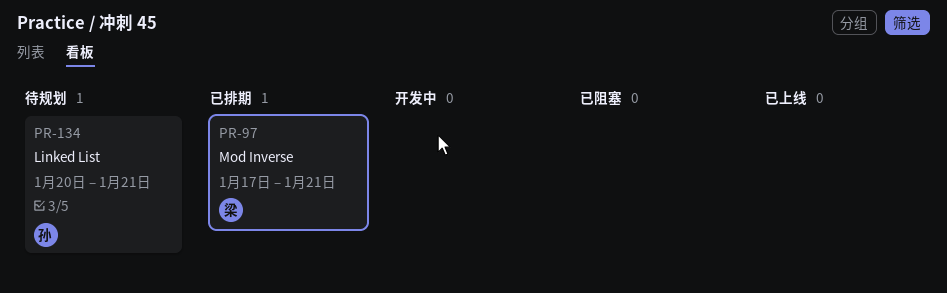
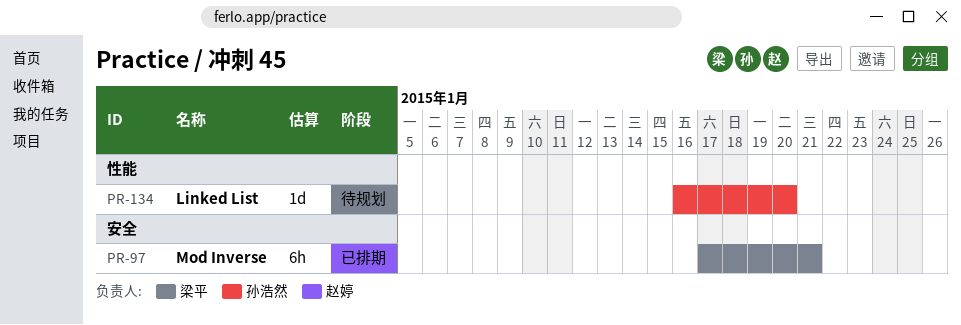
PR-134, start: Jan 20 -> Jan 16
PR-134, due: Jan 21 -> Jan 20

